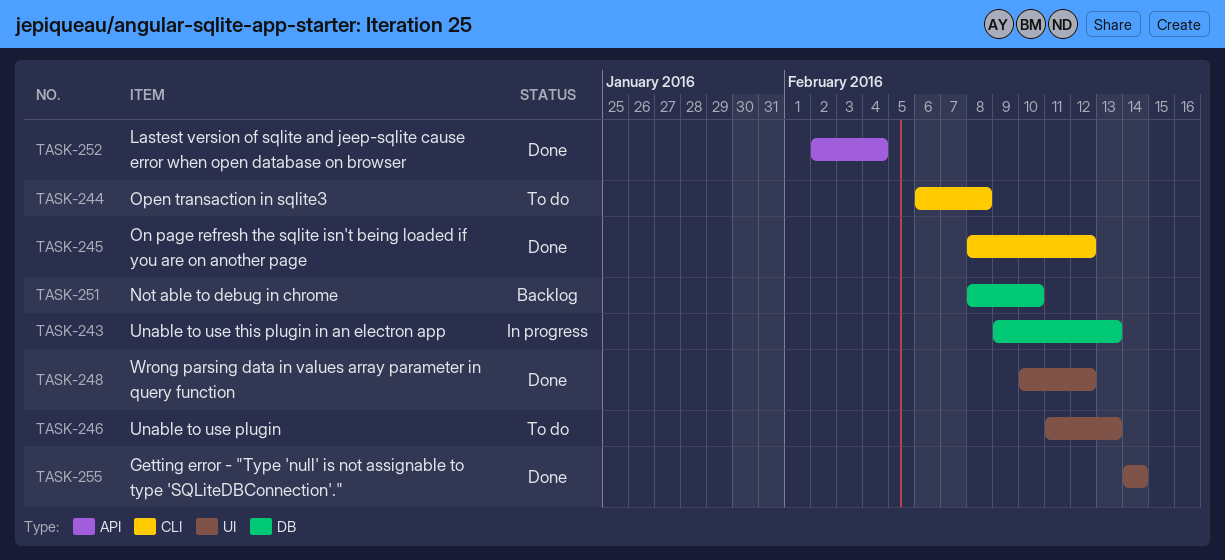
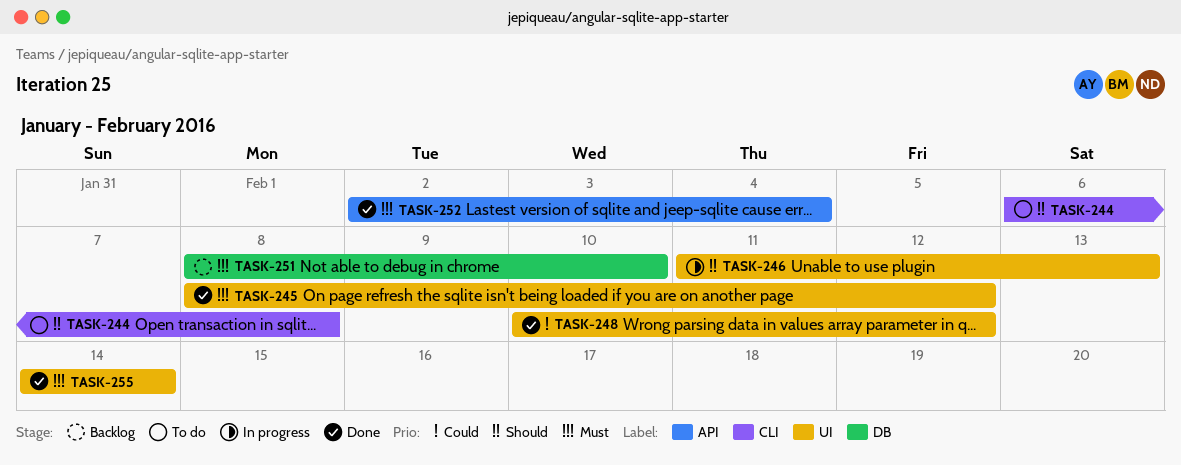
TASK-243: present -> none
TASK-245, label: CLI -> UI
TASK-246, status: To do -> In progress

